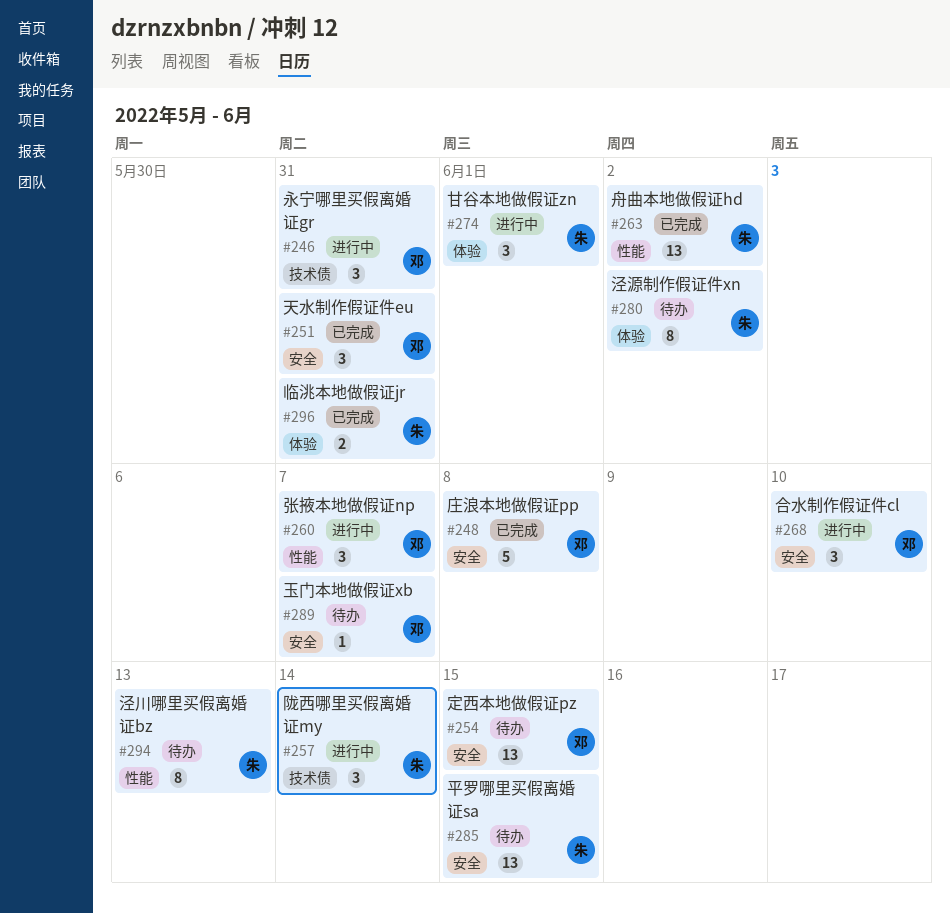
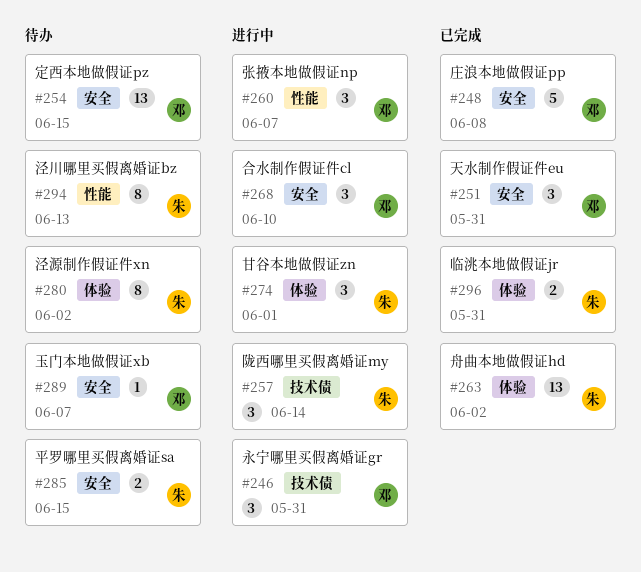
#263, label: 性能 -> 体验
#285, estimate: 13 -> 2

